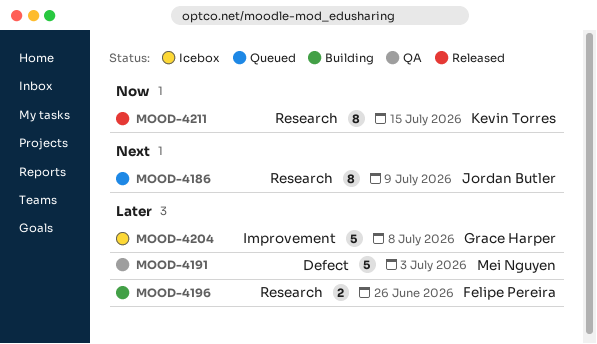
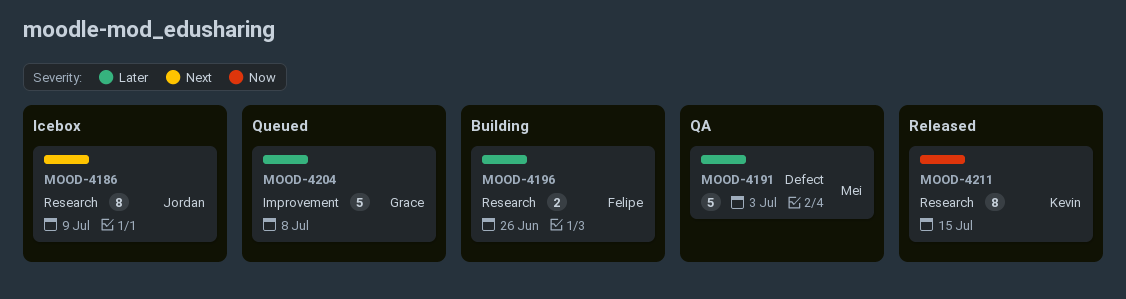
MOOD-4186, status: Queued -> Icebox
MOOD-4204, status: Icebox -> Queued

